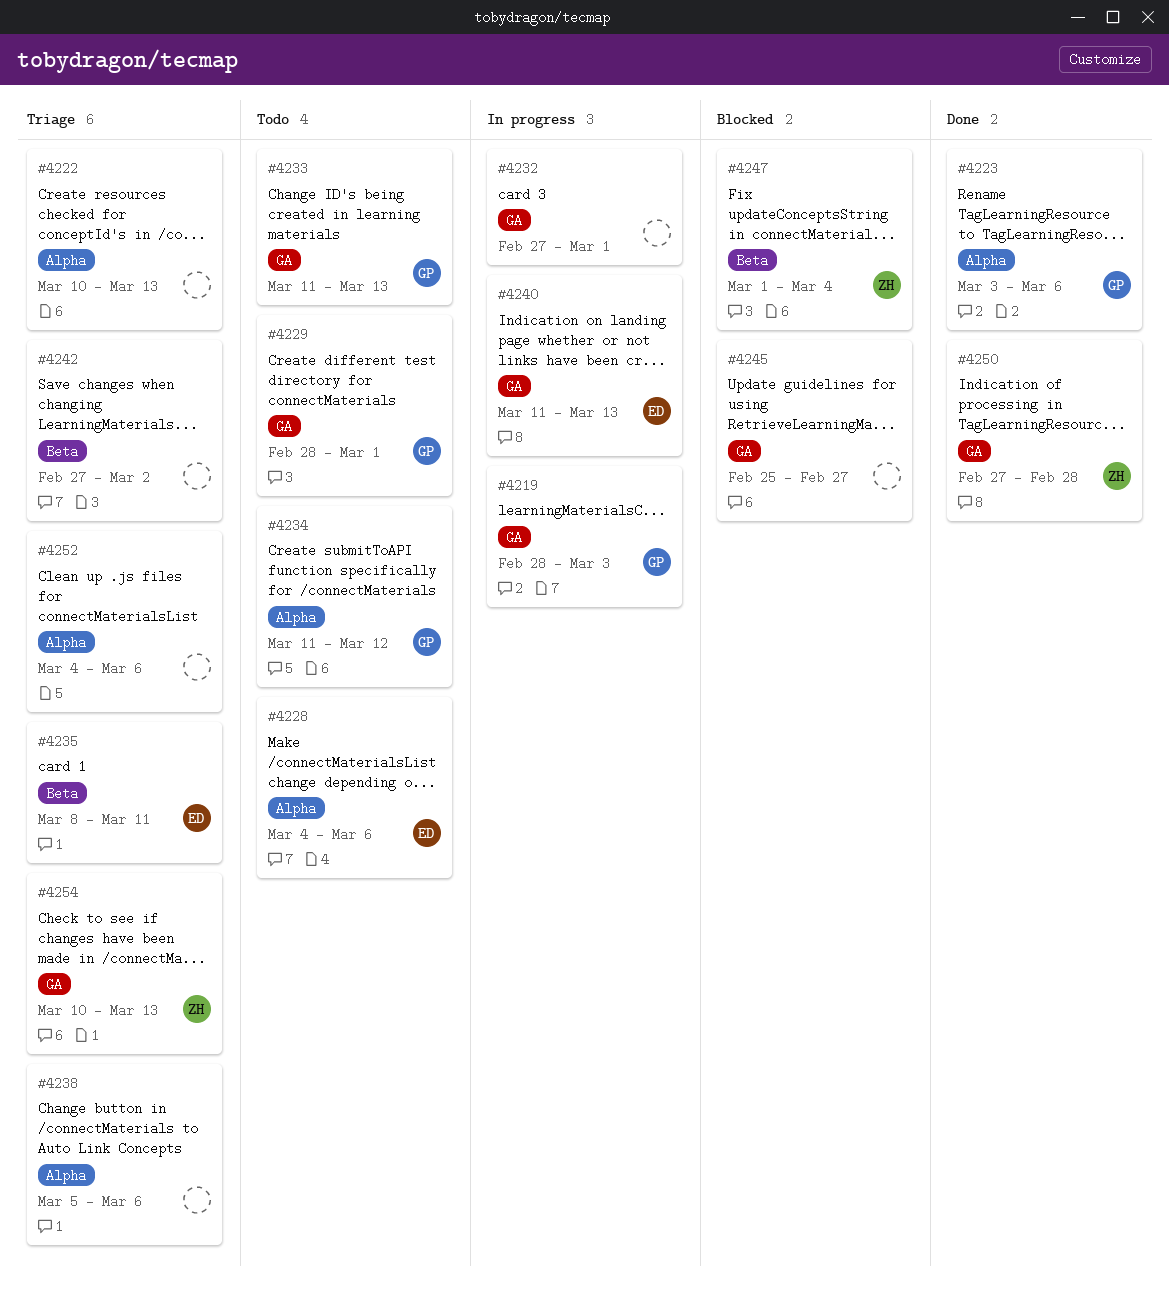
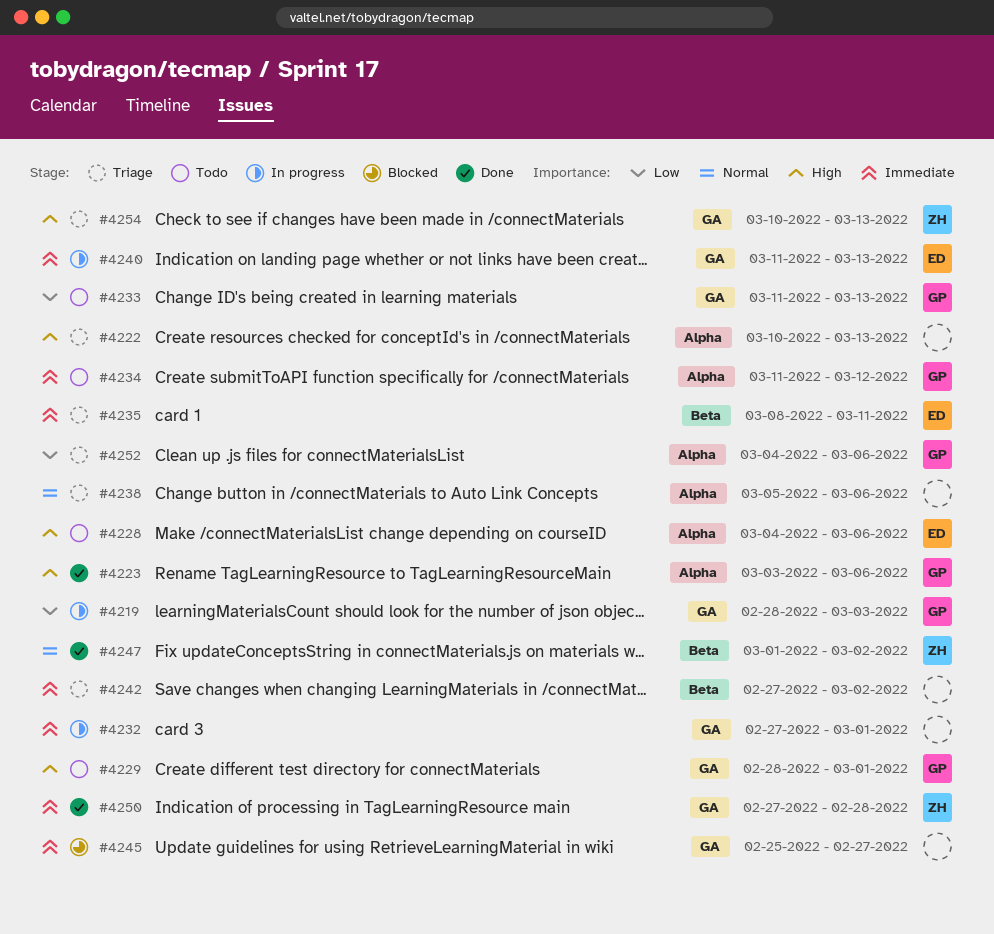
#4247, status: Blocked -> Done
#4247, due: Mar 4 -> Mar 2
#4252, owner: none -> GP

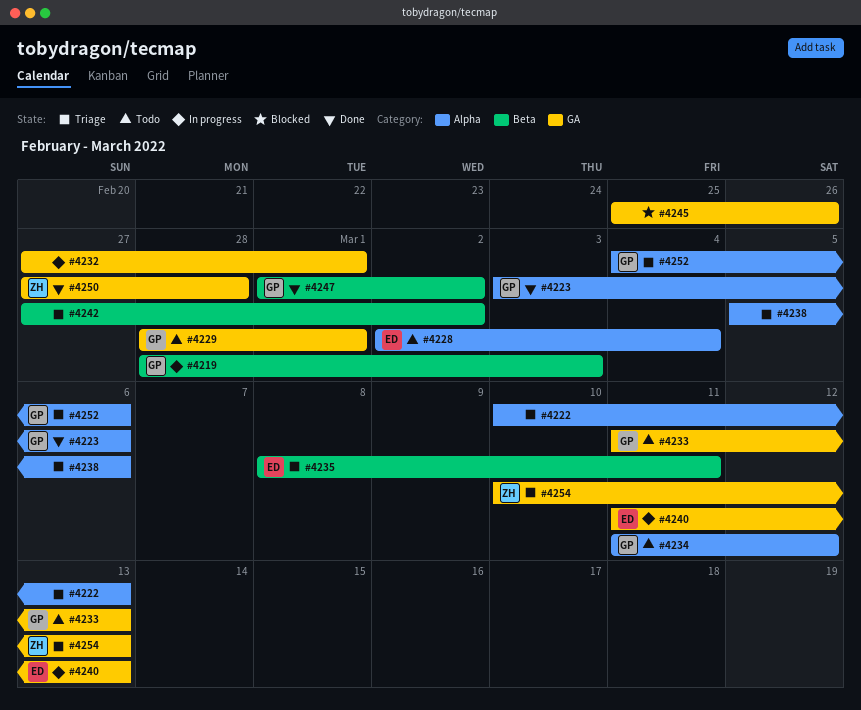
#4219, label: GA -> Beta
#4228, start: Mar 4 -> Mar 2
#4228, due: Mar 6 -> Mar 4
#4245, due: Feb 27 -> Feb 26
#4247, owner: ZH -> GP

